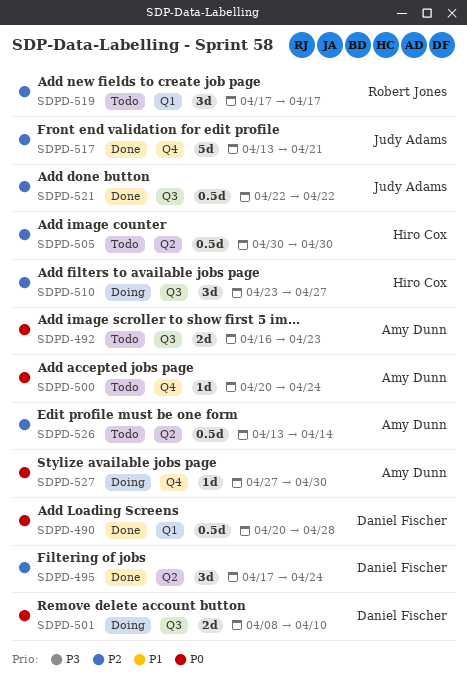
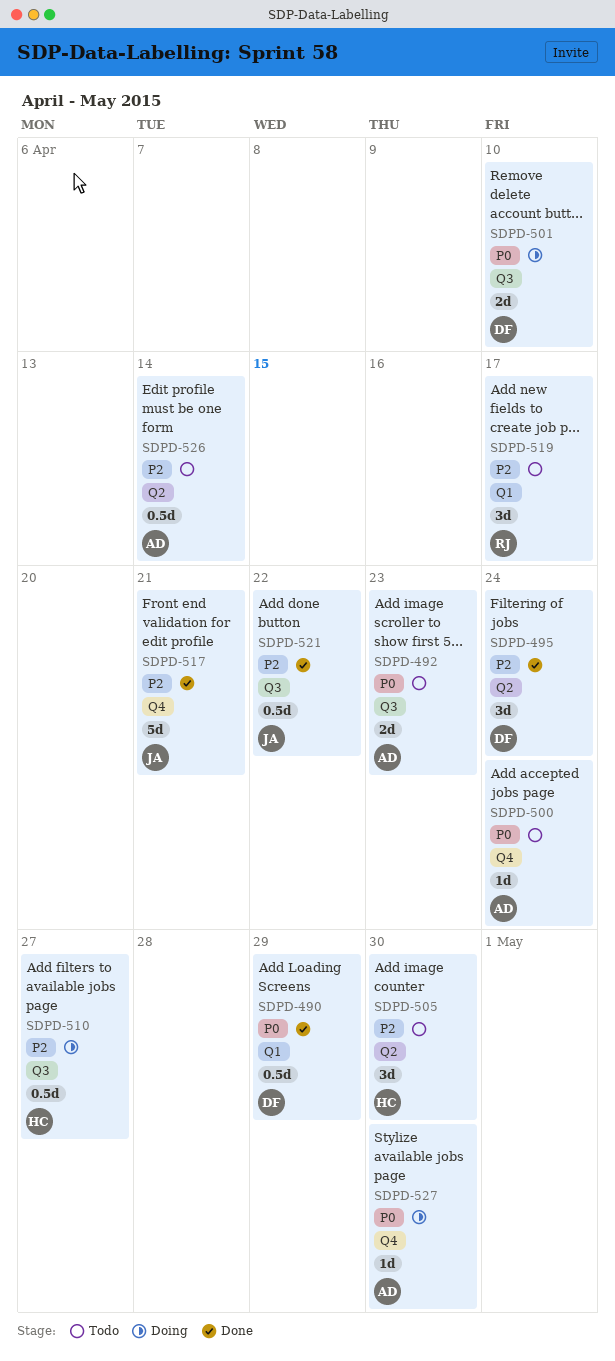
SDPD-490, due: Apr 28 -> Apr 29
SDPD-505, estimate: 0.5d -> 3d
SDPD-510, estimate: 3d -> 0.5d

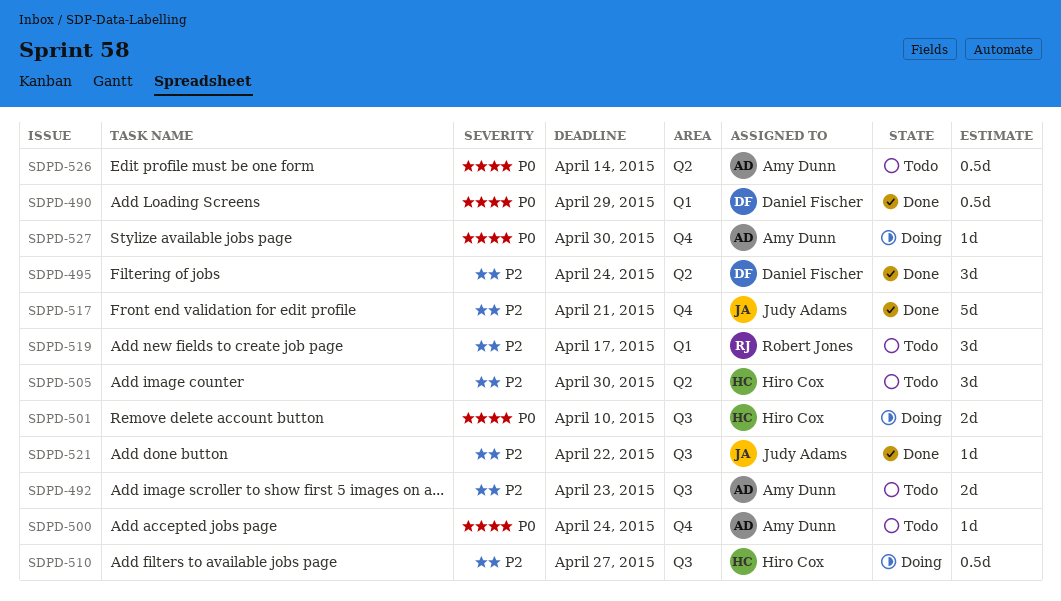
SDPD-492, priority: P0 -> P2
SDPD-501, owner: Daniel Fischer -> Hiro Cox
SDPD-521, estimate: 0.5d -> 1d
SDPD-526, priority: P2 -> P0

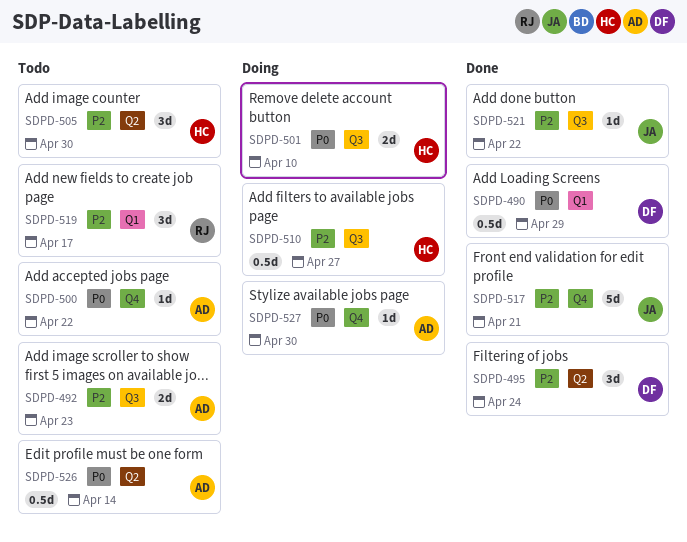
SDPD-500, due: Apr 24 -> Apr 22

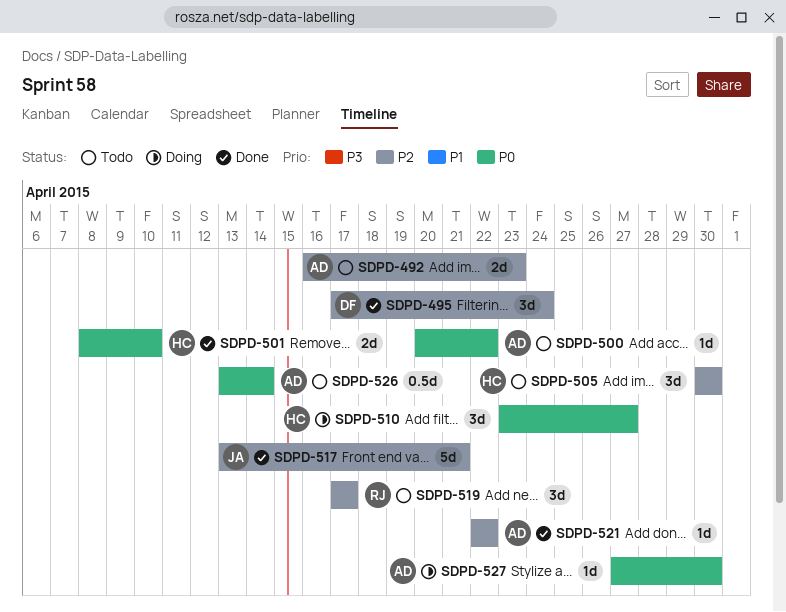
SDPD-490: present -> none
SDPD-501, status: Doing -> Done
SDPD-510, priority: P2 -> P0
SDPD-510, estimate: 0.5d -> 3d
SDPD-521, owner: JA -> AD

